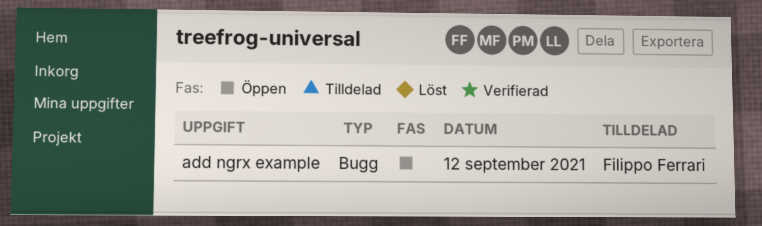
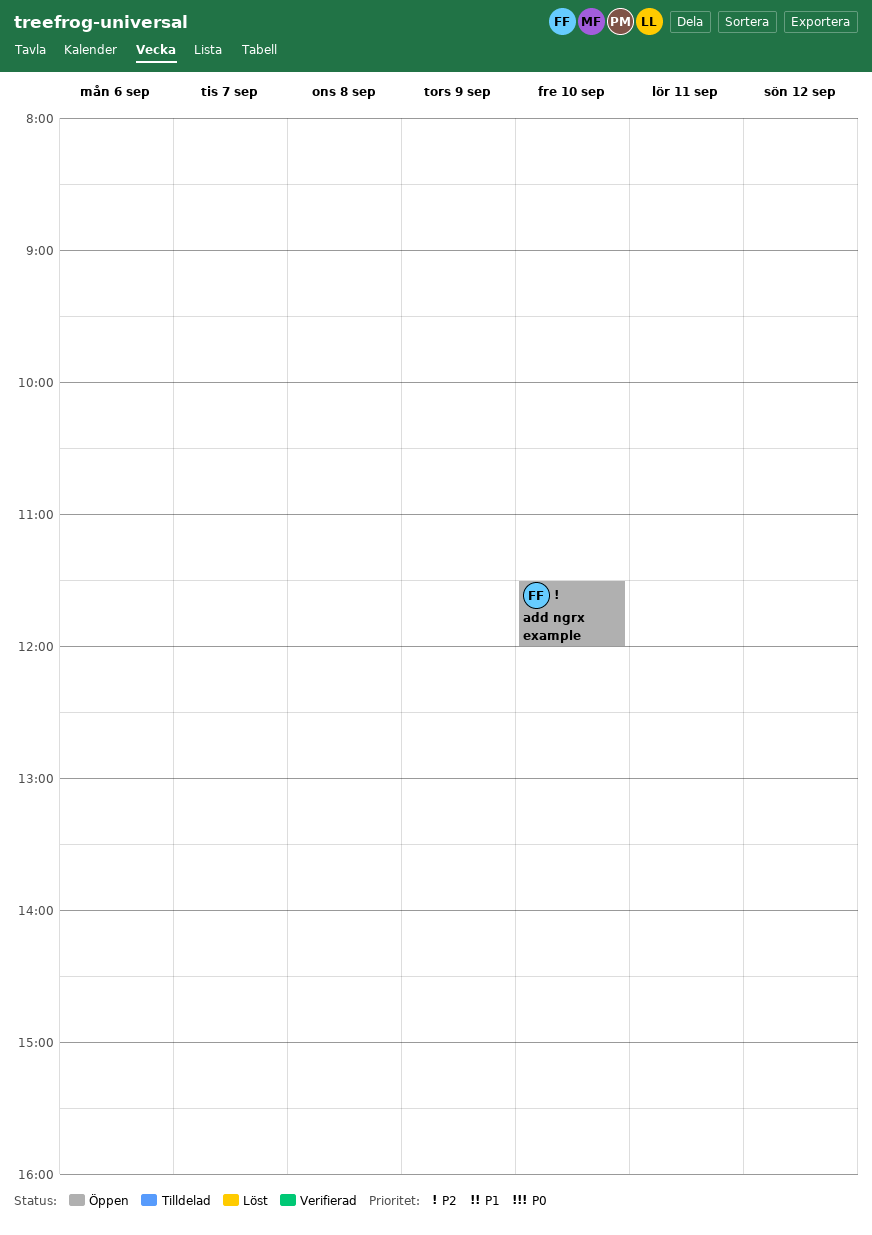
add ngrx example, day: Sep 12 -> Sep 10

